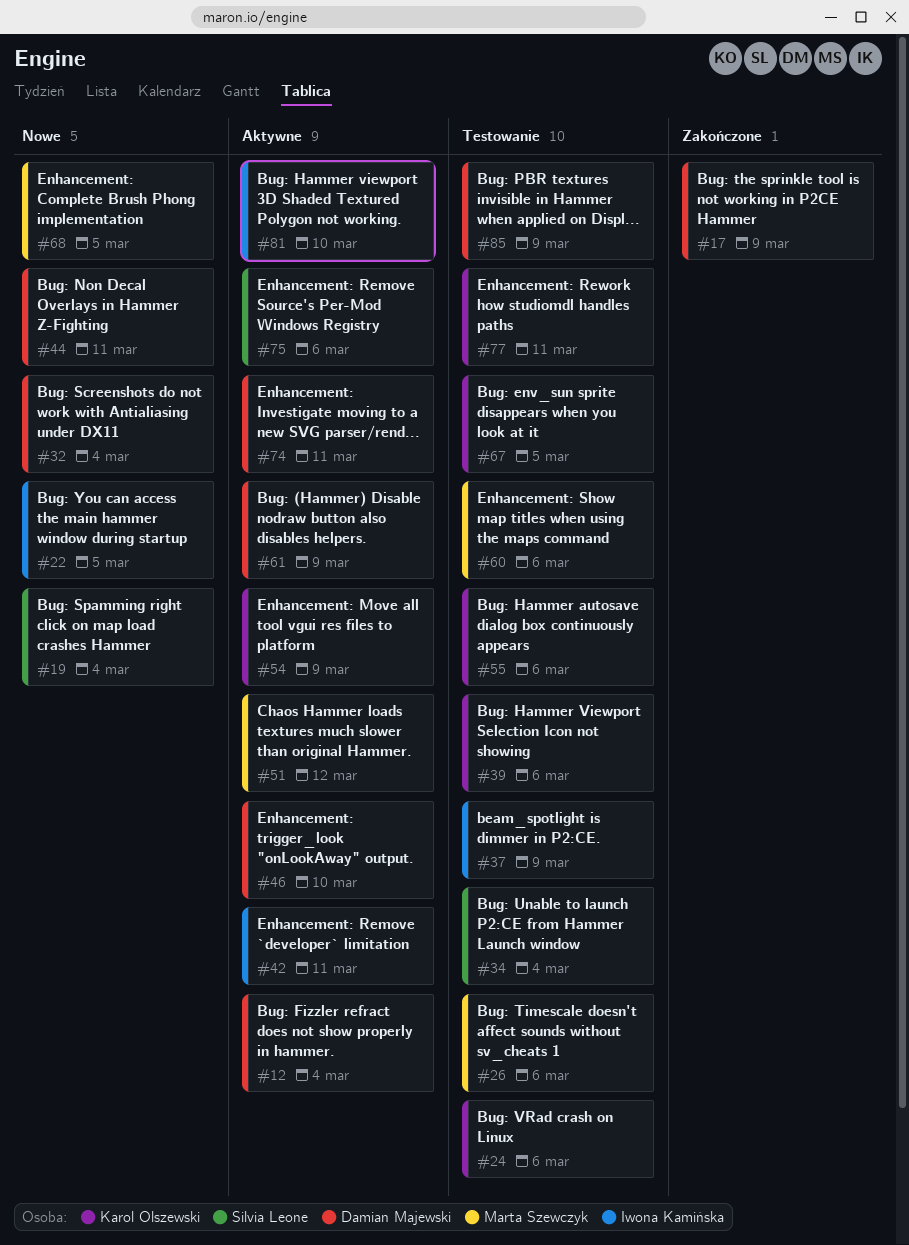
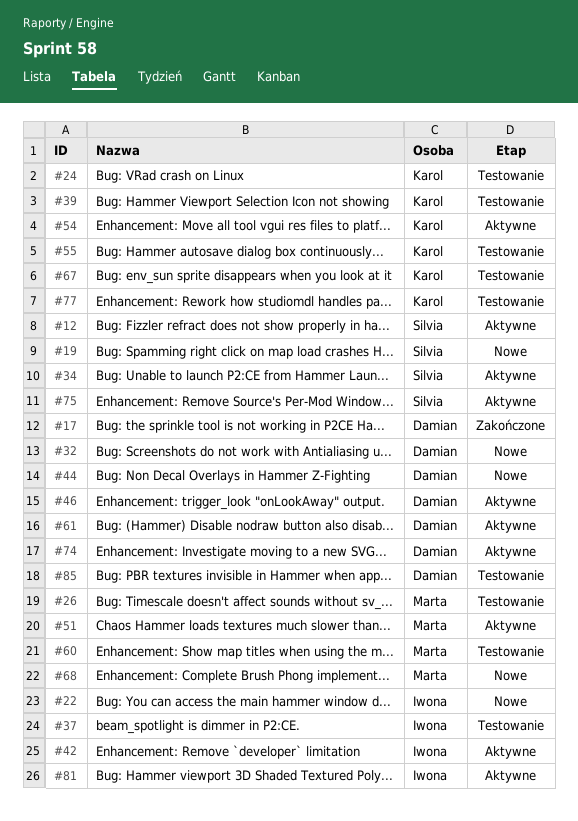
#12, owner: Damian Majewski -> Silvia Leone
#34, status: Testowanie -> Aktywne

